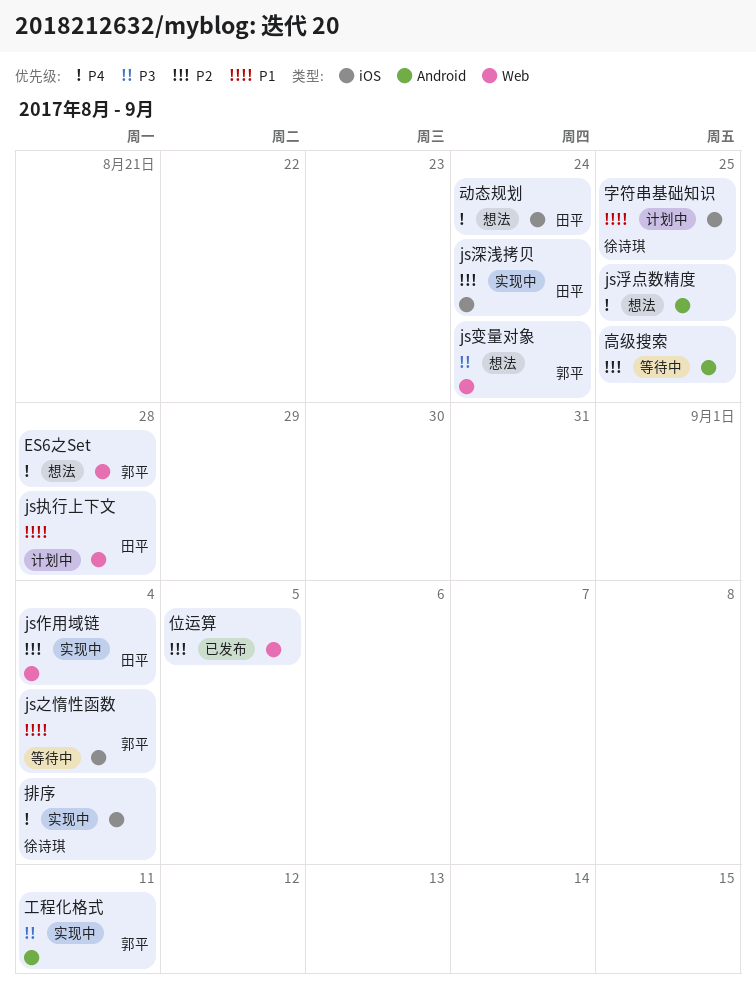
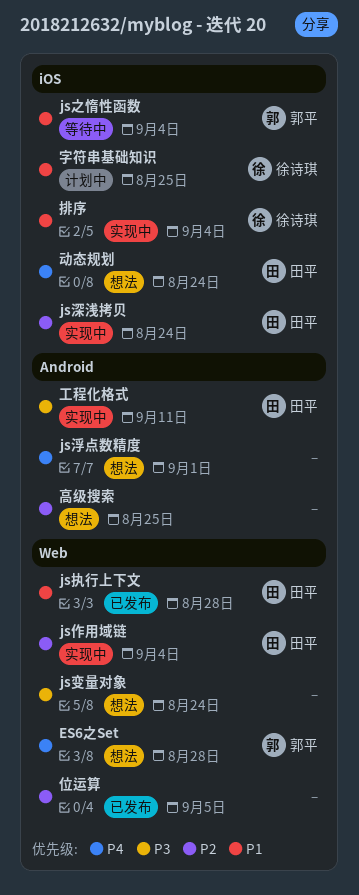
js变量对象, owner: 郭平 -> none
js执行上下文, status: 计划中 -> 已发布
js浮点数精度, due: Aug 25 -> Sep 1
工程化格式, owner: 郭平 -> 田平
排序, priority: P4 -> P1
高级搜索, status: 等待中 -> 想法

